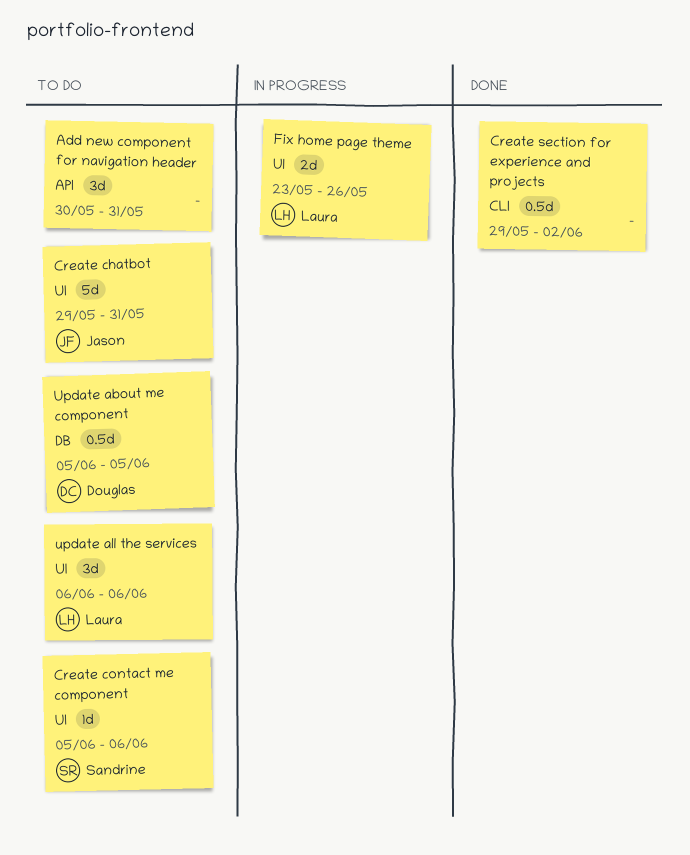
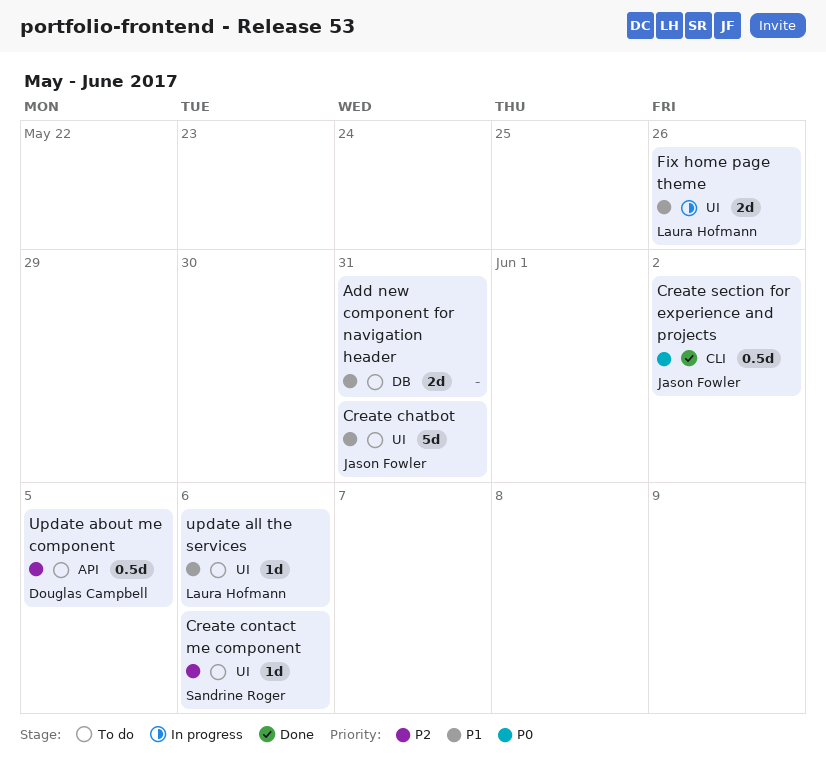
Add new component for navigation header, label: API -> DB
Add new component for navigation header, estimate: 3d -> 2d
Create section for experience and projects, owner: none -> Jason Fowler
Update about me component, label: DB -> API
update all the services, estimate: 3d -> 1d

